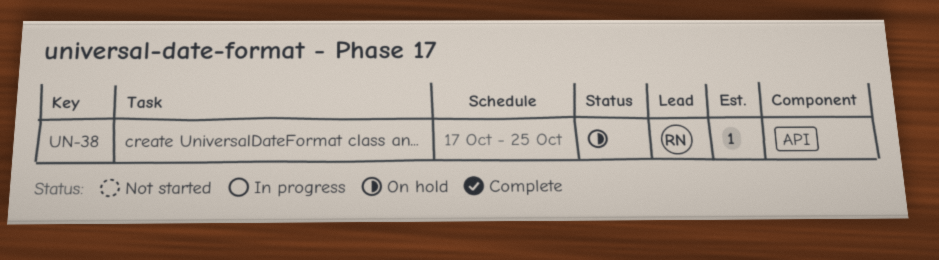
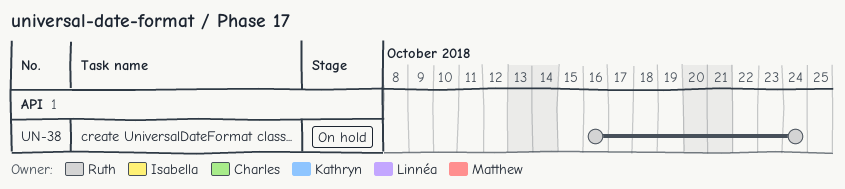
UN-38, start: Oct 17 -> Oct 16
UN-38, due: Oct 25 -> Oct 24

